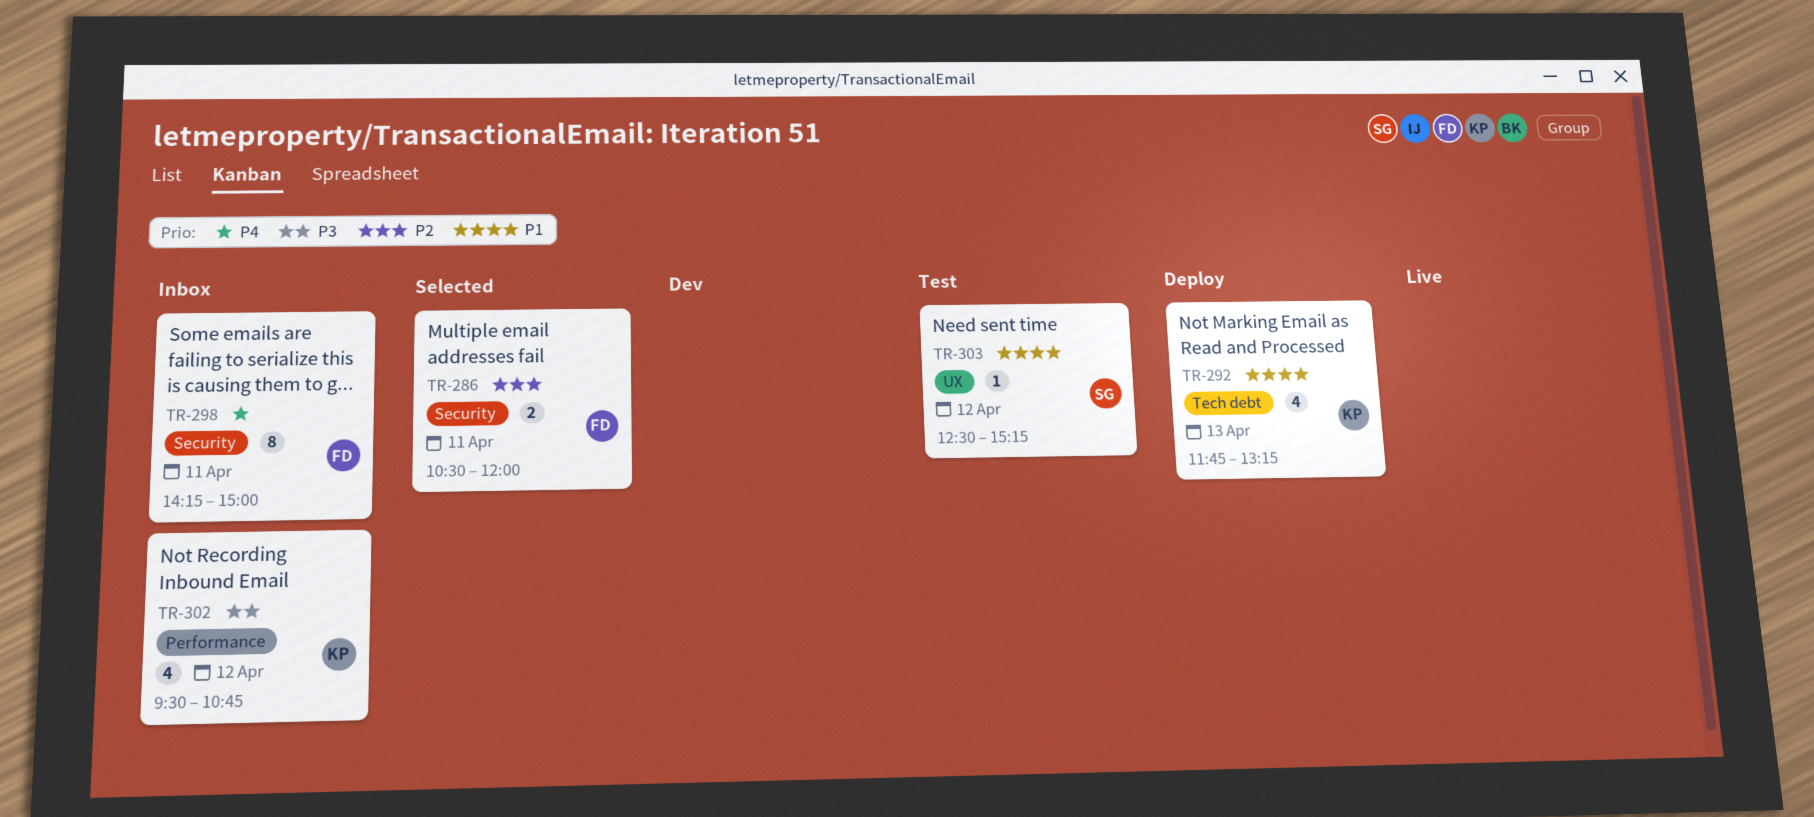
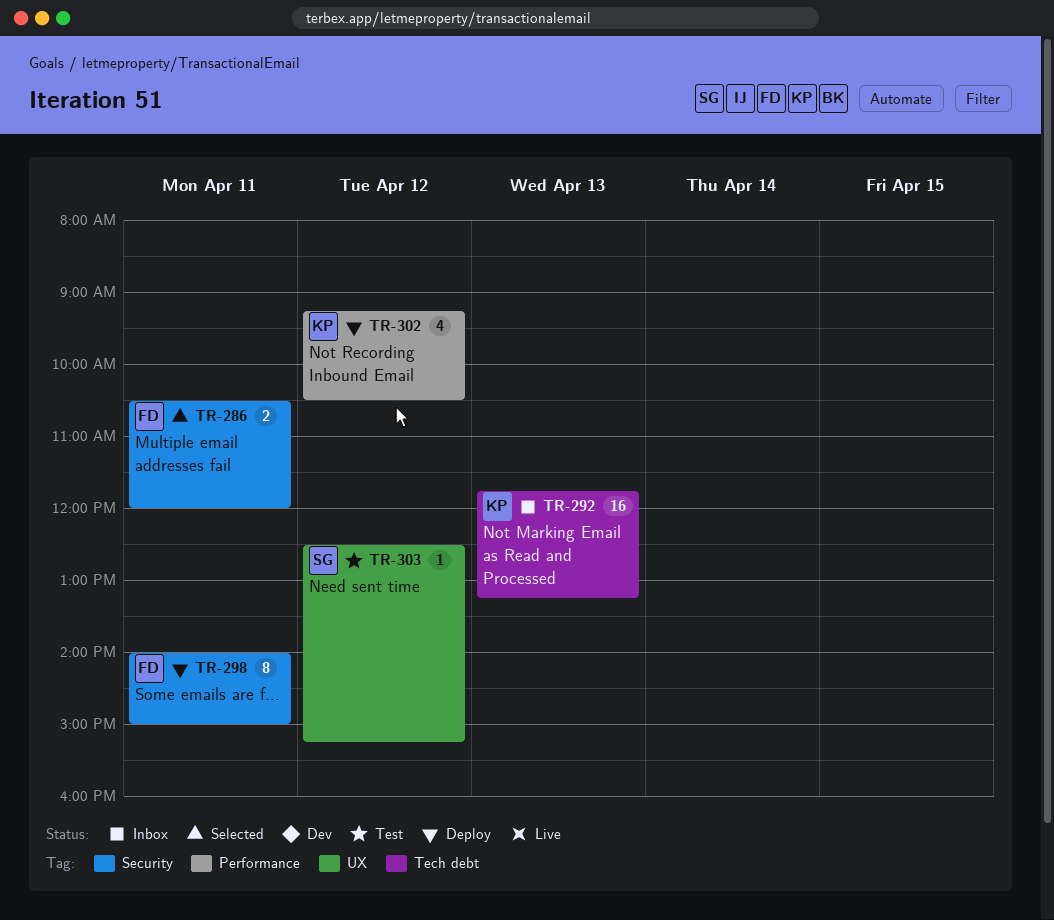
TR-292, status: Deploy -> Inbox
TR-292, estimate: 4 -> 16
TR-298, status: Inbox -> Deploy
TR-298, begins: 14:15 -> 14:00
TR-302, status: Inbox -> Deploy
TR-302, begins: 09:30 -> 09:15
TR-302, ends: 10:45 -> 10:30

